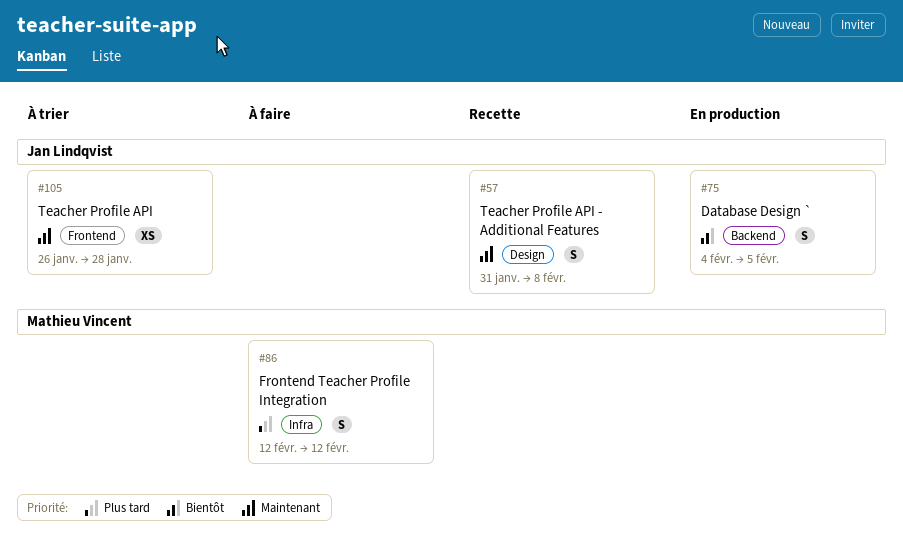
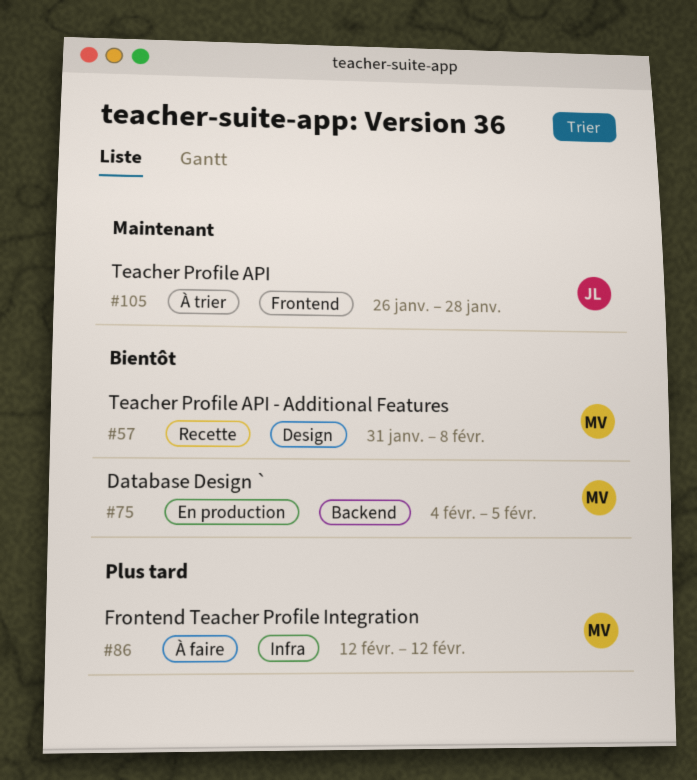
#57, owner: Jan Lindqvist -> Mathieu Vincent
#57, priority: Maintenant -> Bientôt
#75, owner: Jan Lindqvist -> Mathieu Vincent

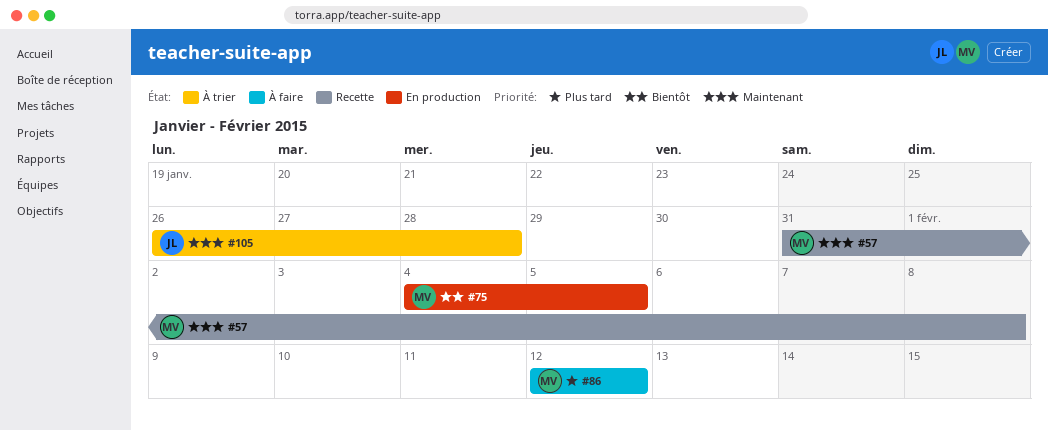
#57, priority: Bientôt -> Maintenant

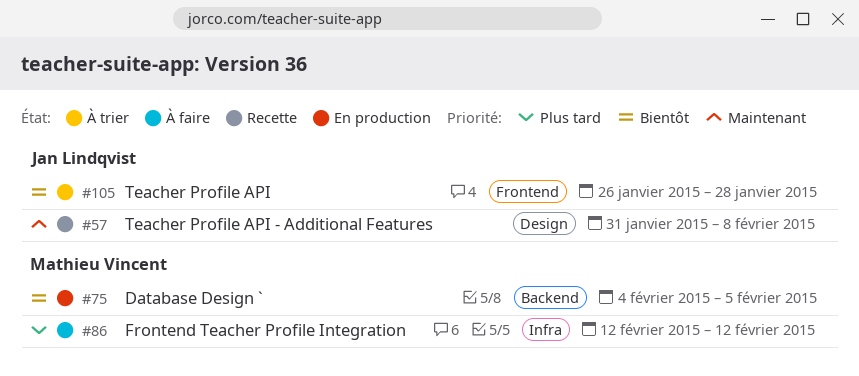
#57, owner: Mathieu Vincent -> Jan Lindqvist
#105, priority: Maintenant -> Bientôt

